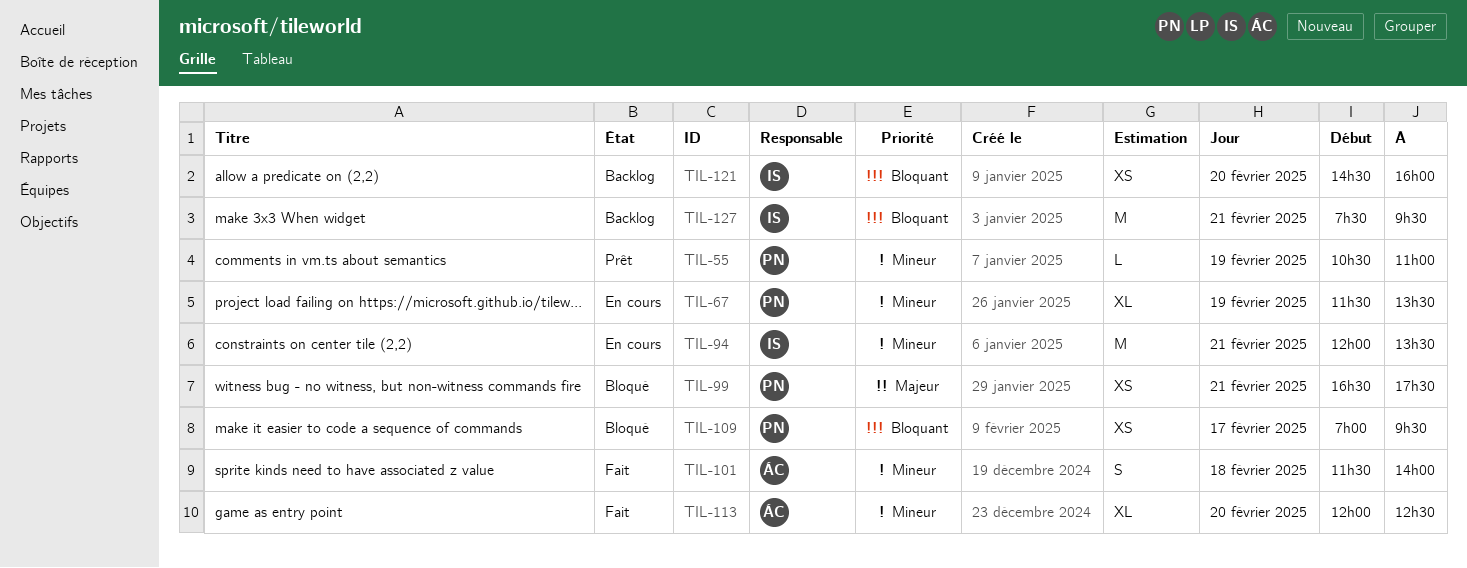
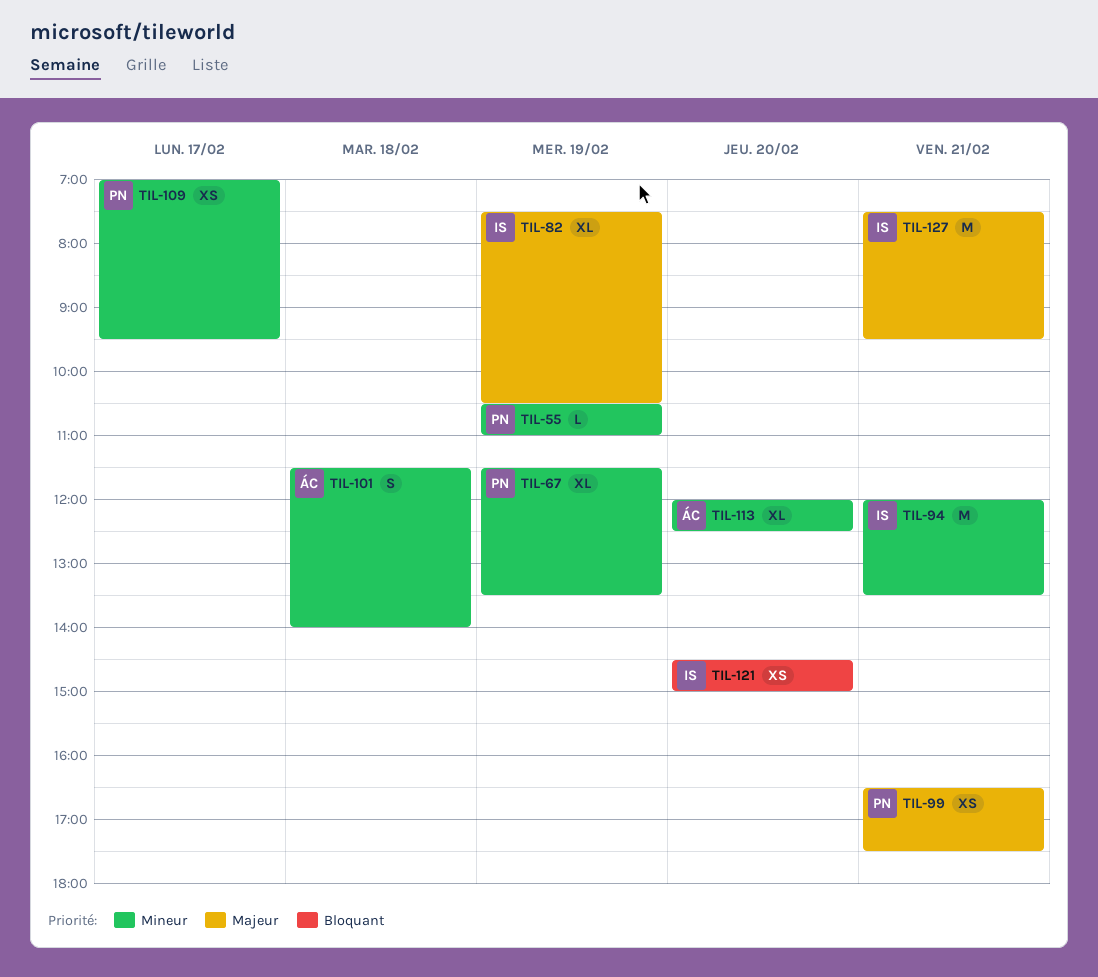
TIL-82: none -> present
TIL-109, priority: Bloquant -> Mineur
TIL-121, ends: 16:00 -> 15:00
TIL-127, priority: Bloquant -> Majeur

